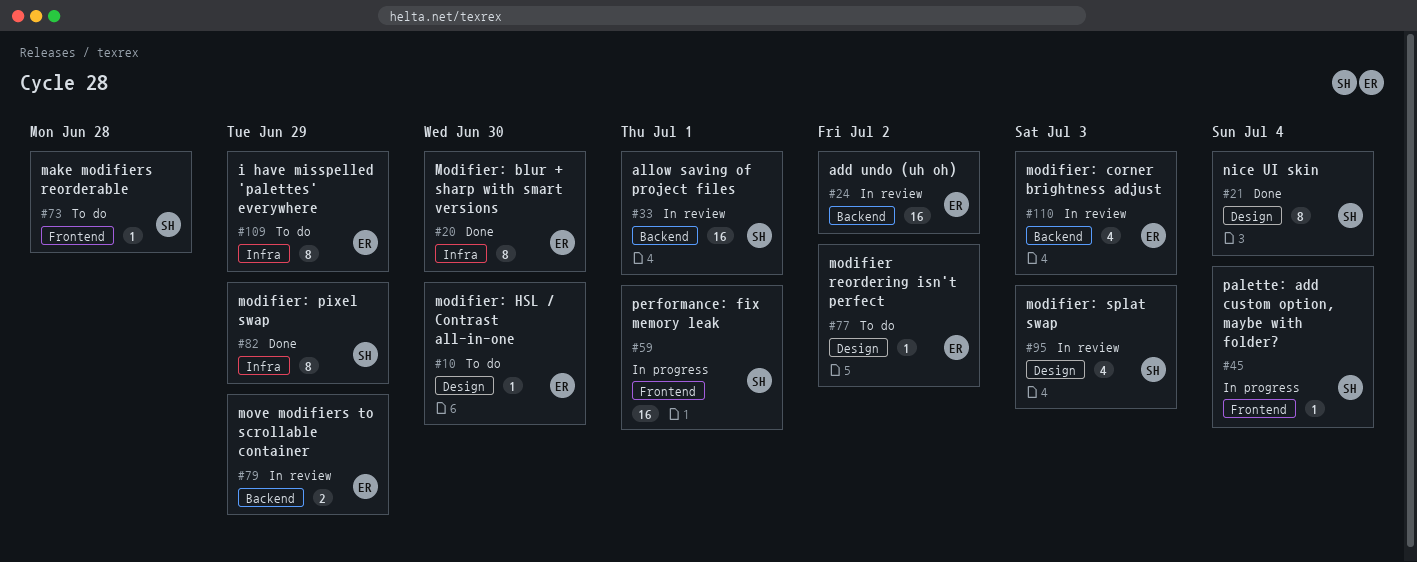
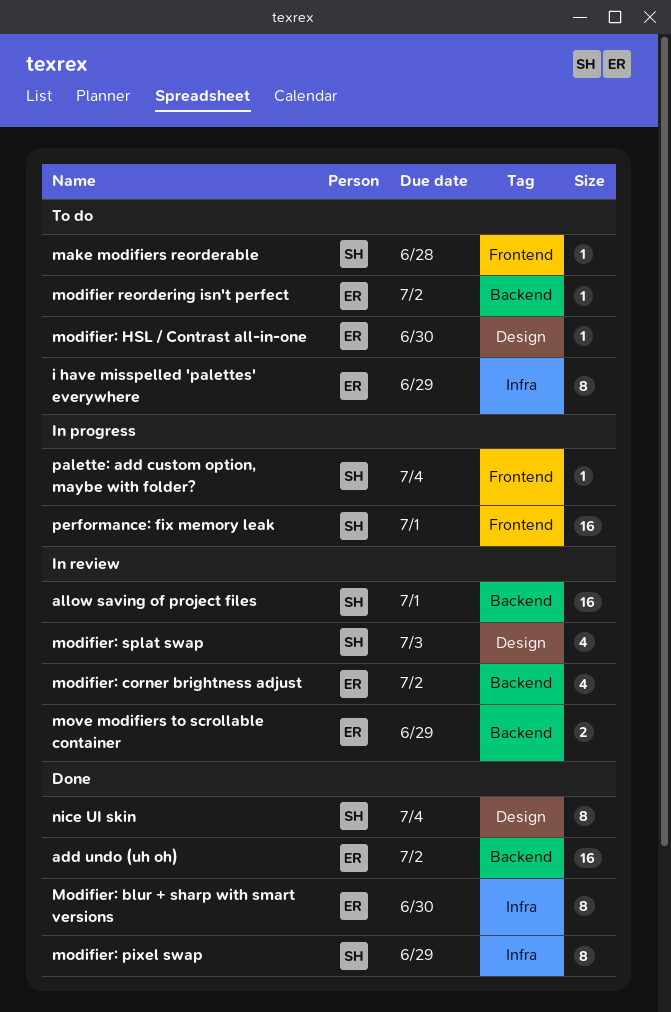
add undo (uh oh), status: In review -> Done
modifier reordering isn't perfect, label: Design -> Backend
modifier: corner brightness adjust, due: Jul 3 -> Jul 2

